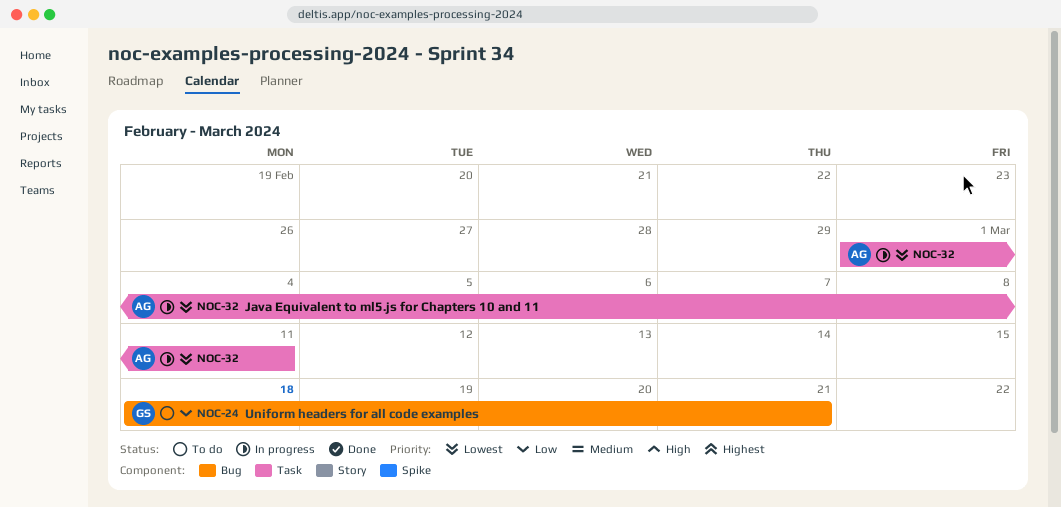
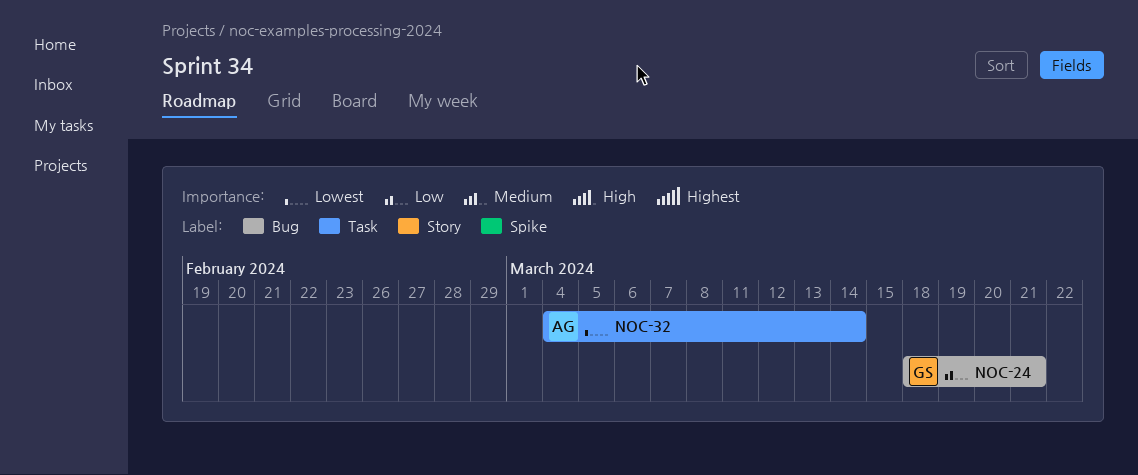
NOC-32, start: Mar 1 -> Mar 4
NOC-32, due: Mar 11 -> Mar 14

